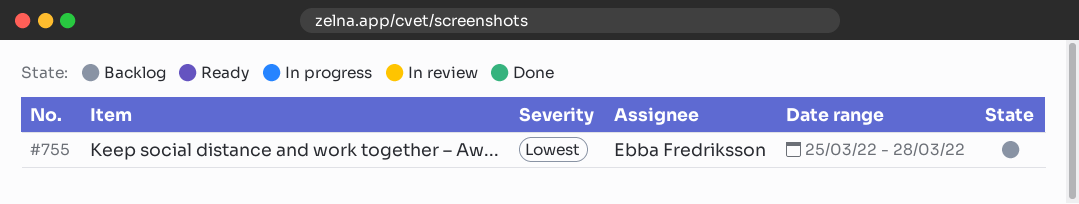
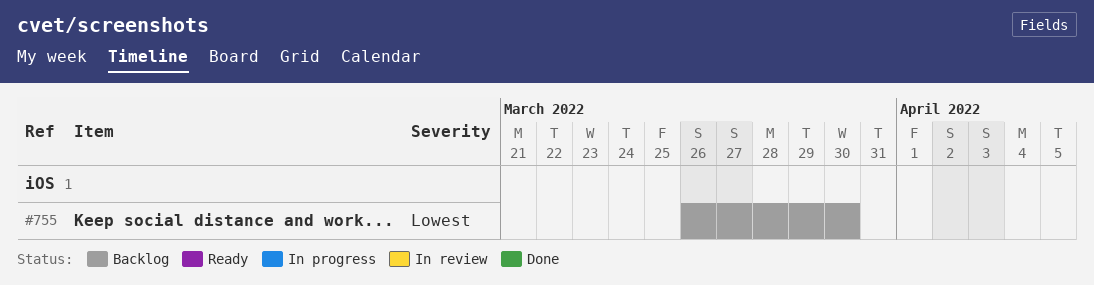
#755, start: Mar 25 -> Mar 26
#755, due: Mar 28 -> Mar 30

